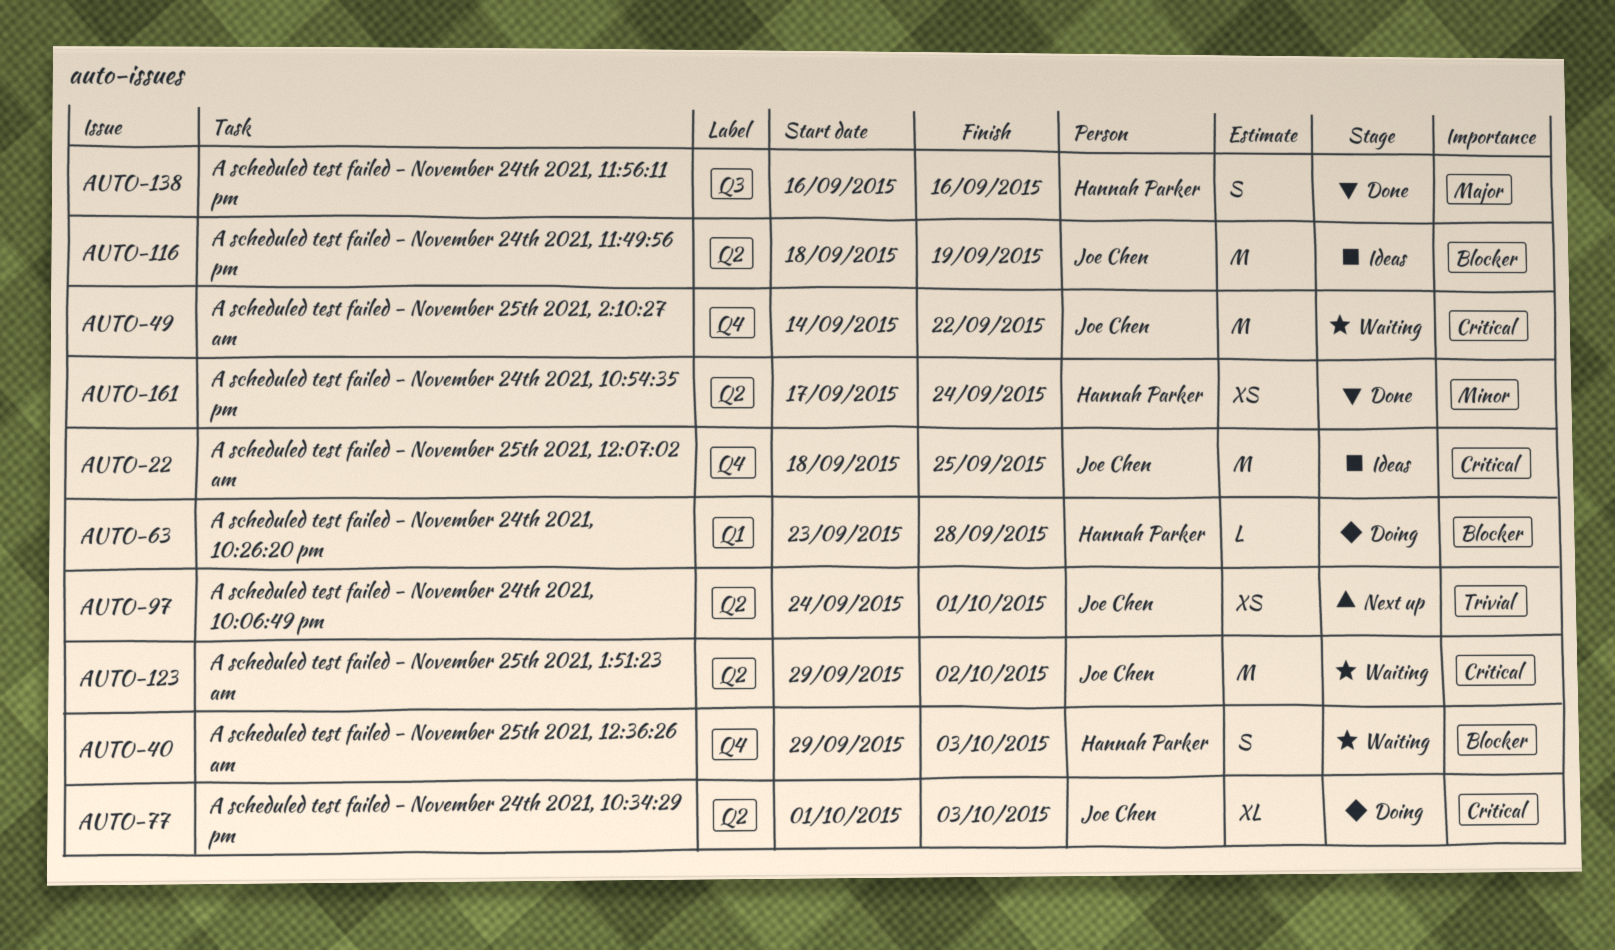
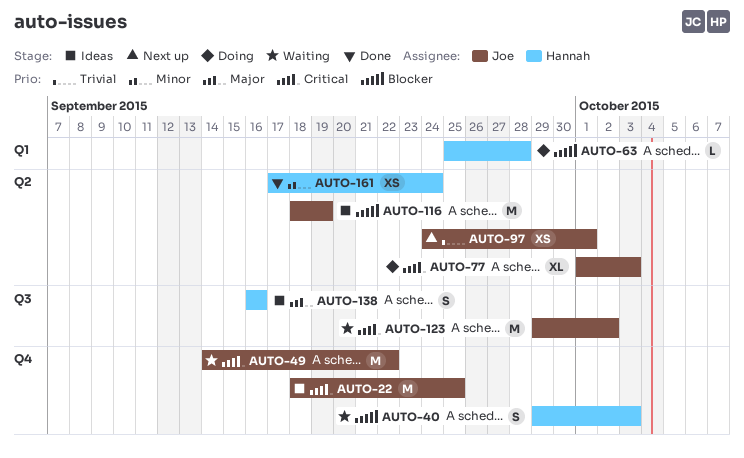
AUTO-63, start: Sep 23 -> Sep 25
AUTO-123, label: Q2 -> Q3
AUTO-138, status: Done -> Ideas

